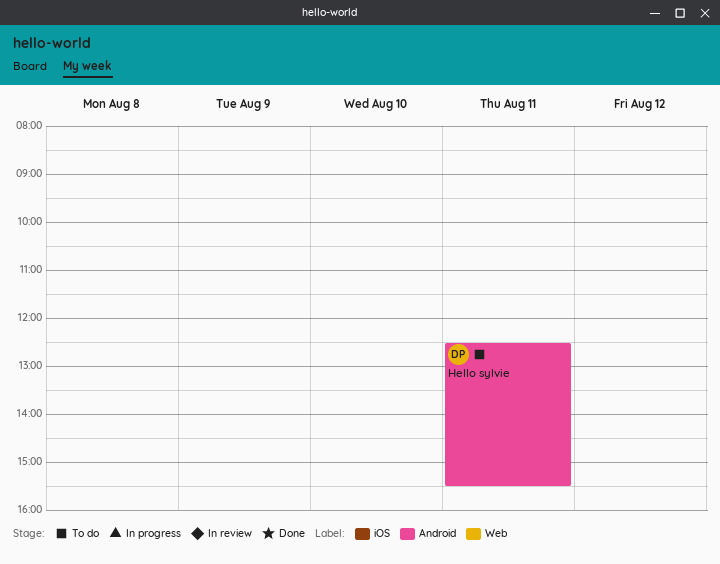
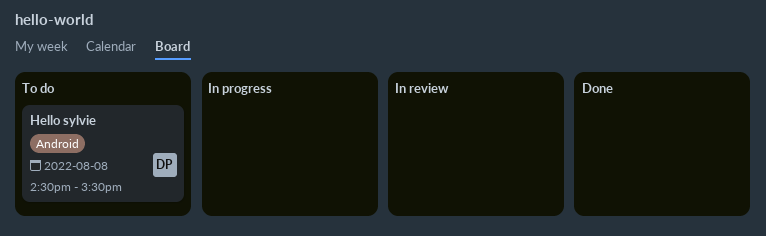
Hello sylvie, day: Aug 11 -> Aug 8
Hello sylvie, begins: 12:30 -> 14:30

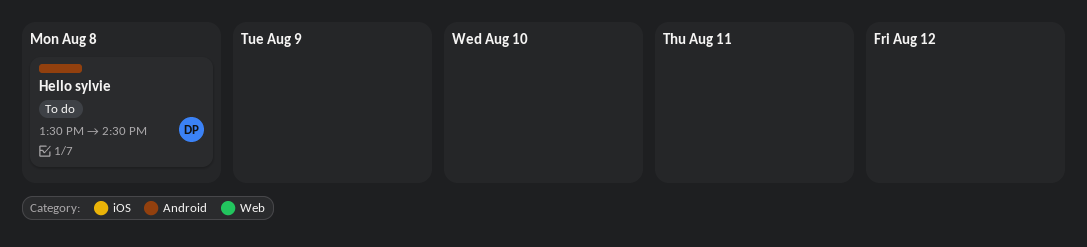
Hello sylvie, begins: 14:30 -> 13:30
Hello sylvie, ends: 15:30 -> 14:30

